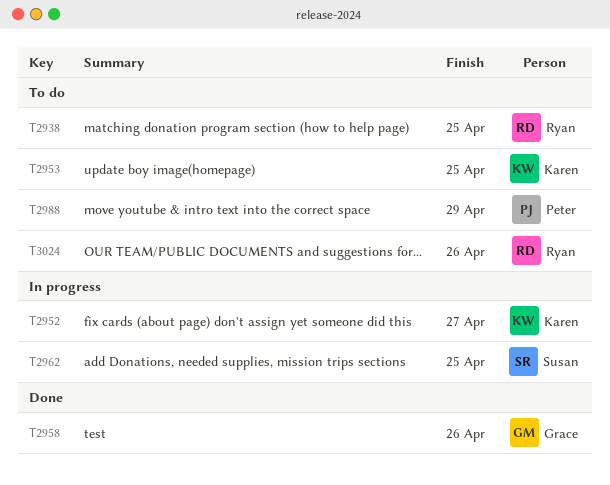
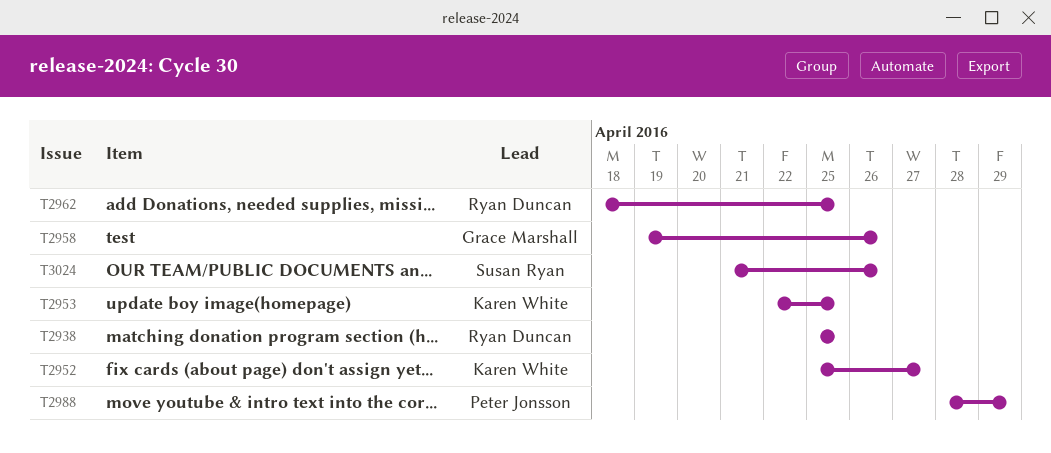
T2962, owner: Susan Ryan -> Ryan Duncan
T3024, owner: Ryan Duncan -> Susan Ryan

